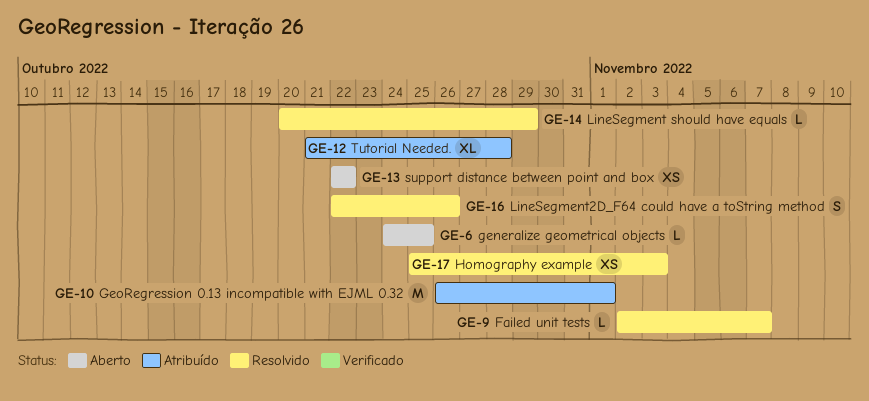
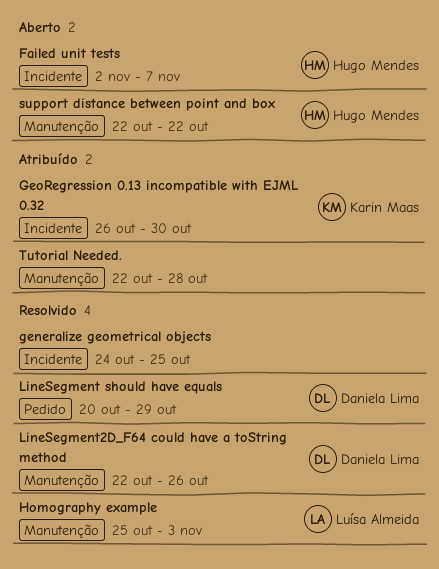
Failed unit tests, status: Resolvido -> Aberto
generalize geometrical objects, status: Aberto -> Resolvido
GeoRegression 0.13 incompatible with EJML 0.32, due: Nov 1 -> Oct 30
Tutorial Needed., start: Oct 21 -> Oct 22

